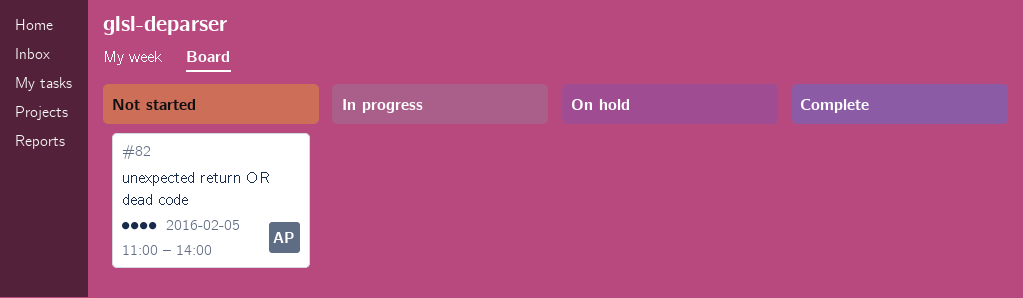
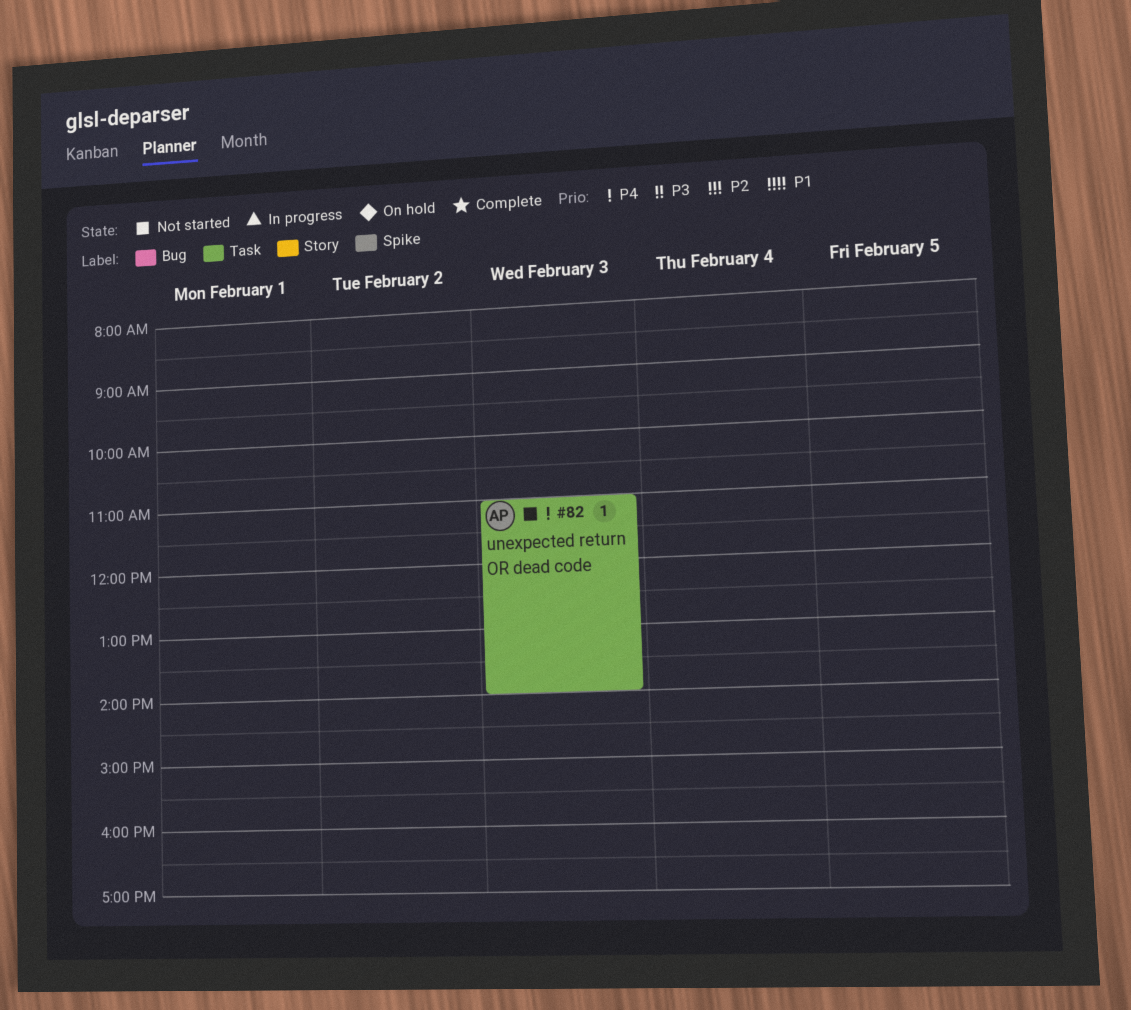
#82, estimate: 4 -> 1
#82, day: Feb 5 -> Feb 3

